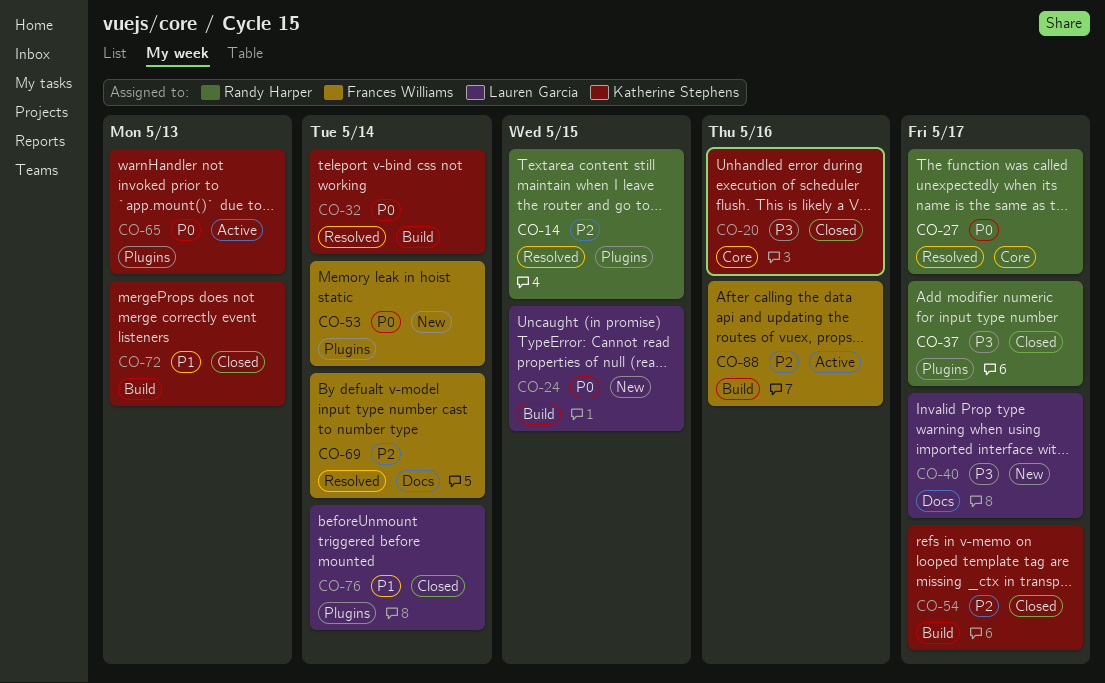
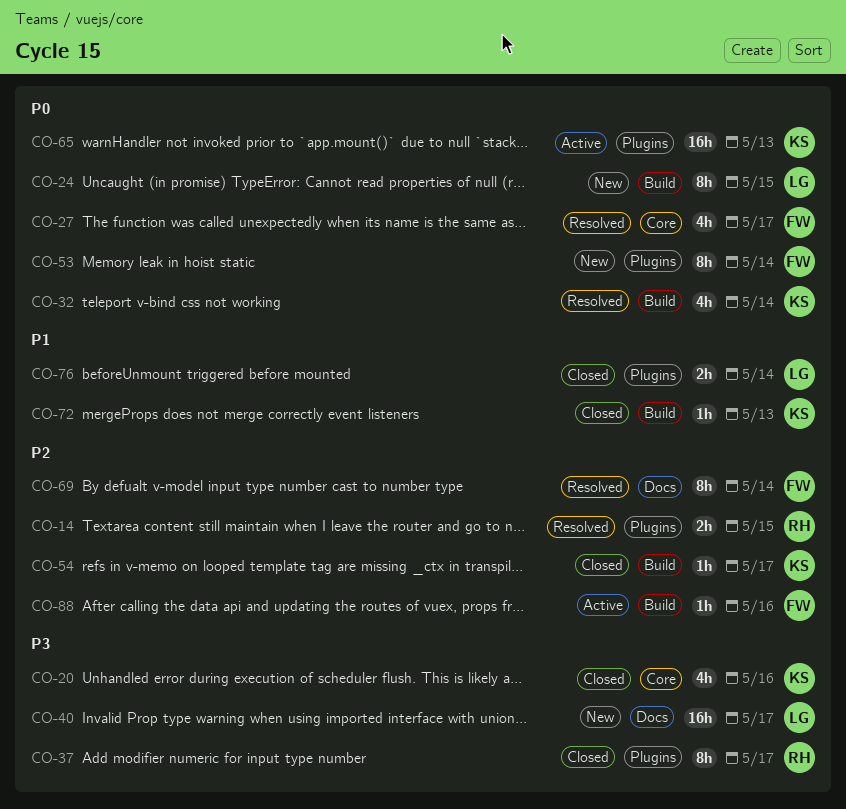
CO-27, owner: Randy Harper -> Frances Williams

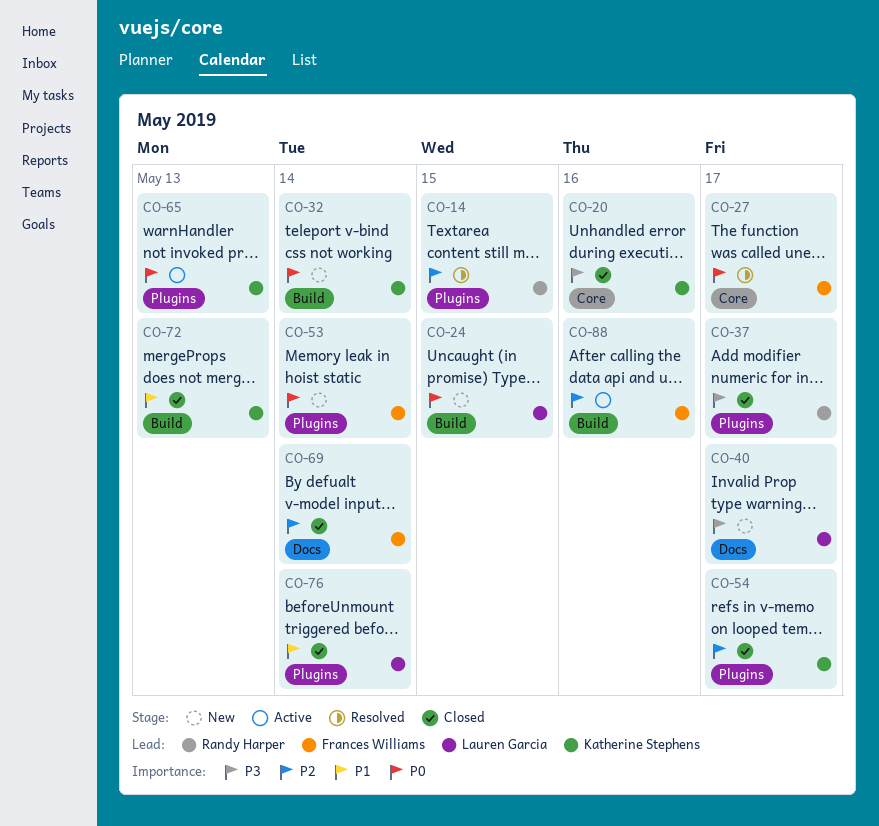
CO-32, status: Resolved -> New
CO-54, label: Build -> Plugins
CO-69, status: Resolved -> Closed

